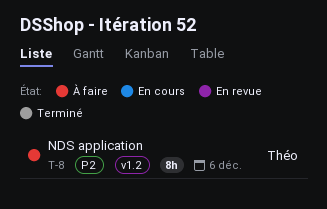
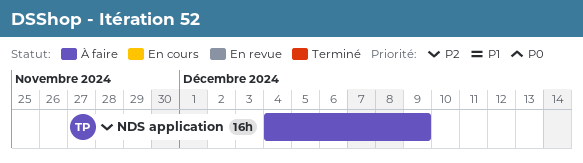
NDS application, estimate: 8h -> 16h
NDS application, due: Dec 6 -> Dec 9

